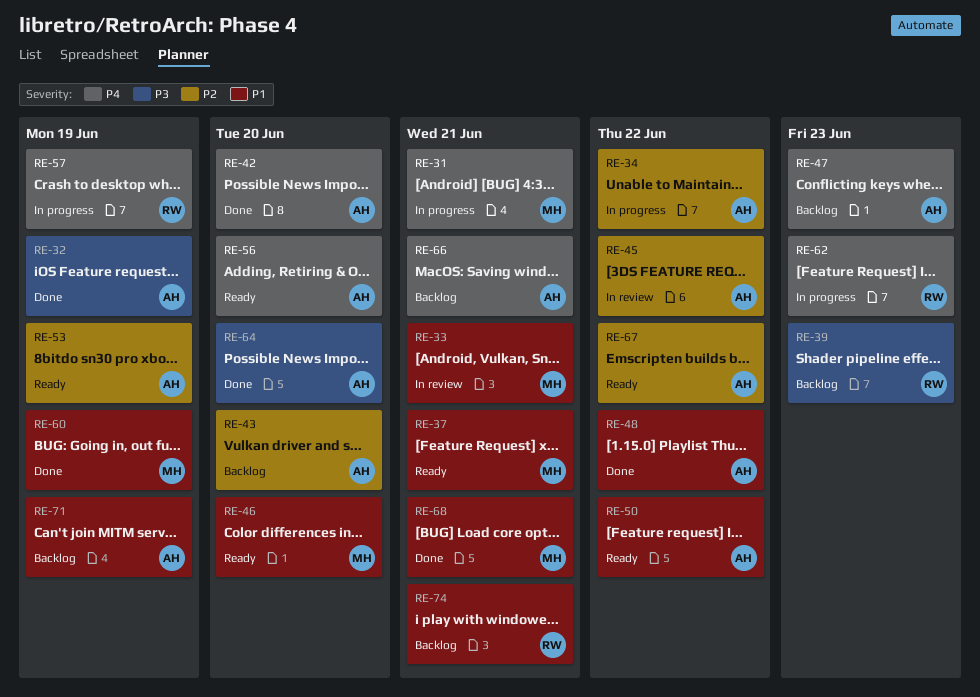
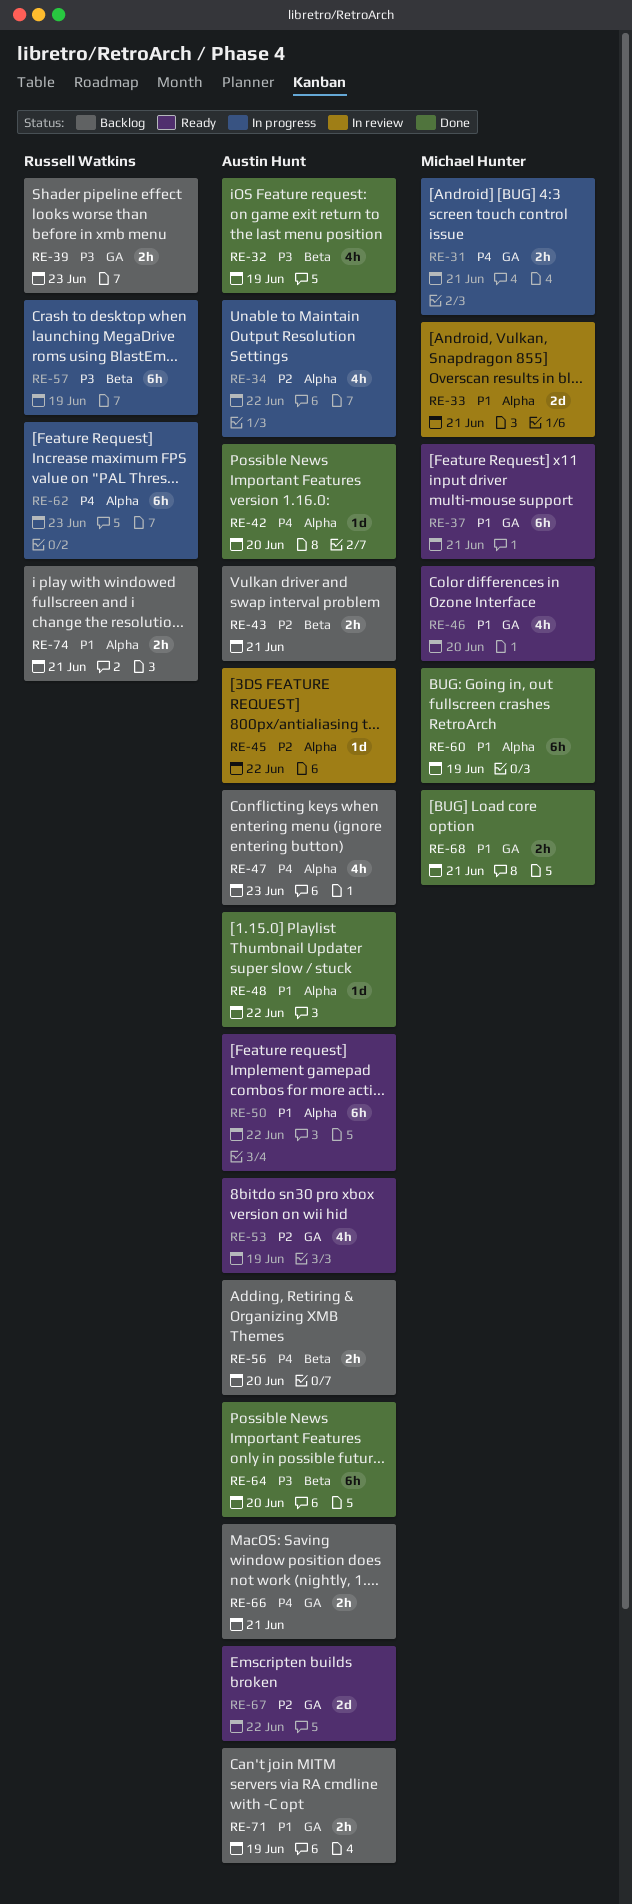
RE-43, due: Jun 20 -> Jun 21
RE-56, status: Ready -> Backlog
RE-57, priority: P4 -> P3

